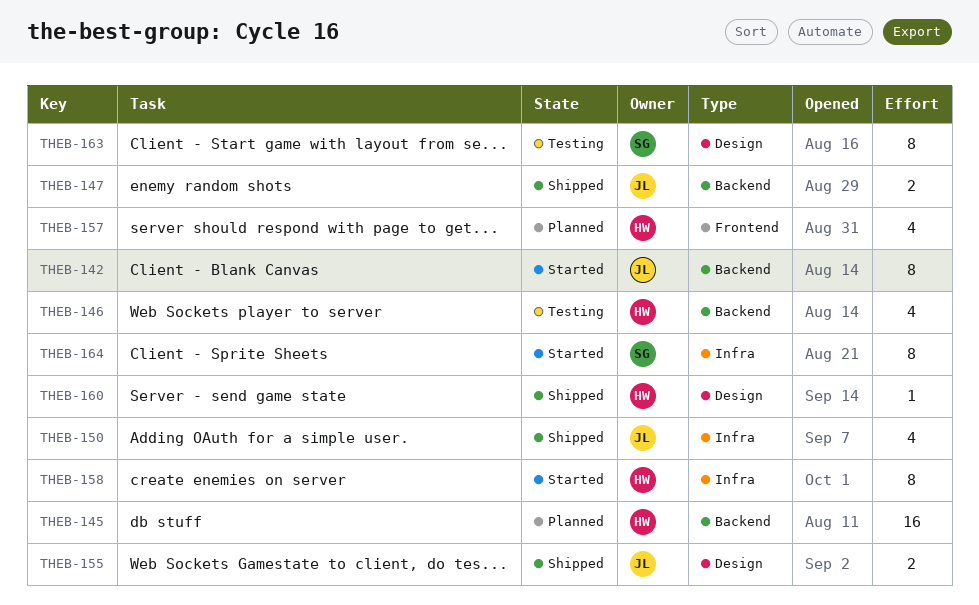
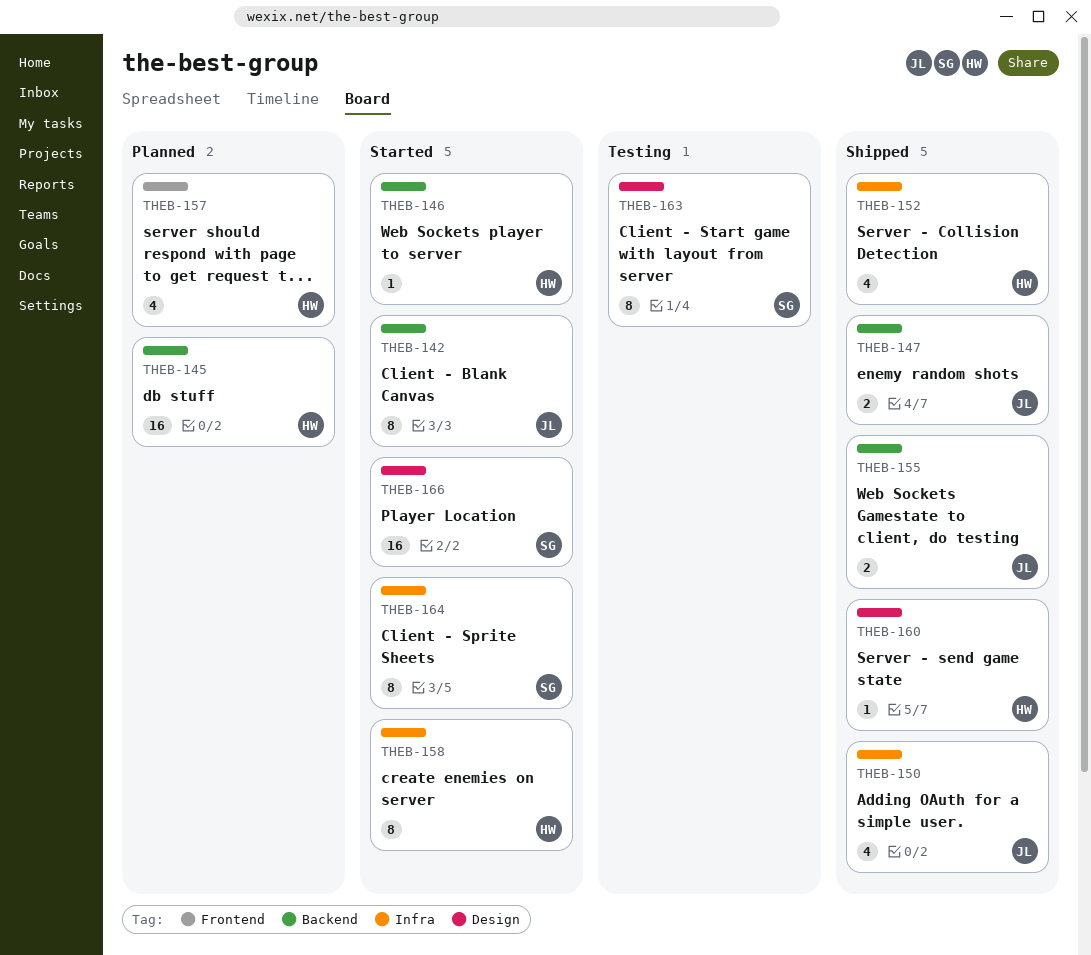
THEB-146, status: Testing -> Started
THEB-146, estimate: 4 -> 1
THEB-152: none -> present
THEB-155, label: Design -> Backend
THEB-166: none -> present

